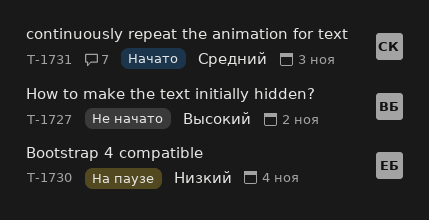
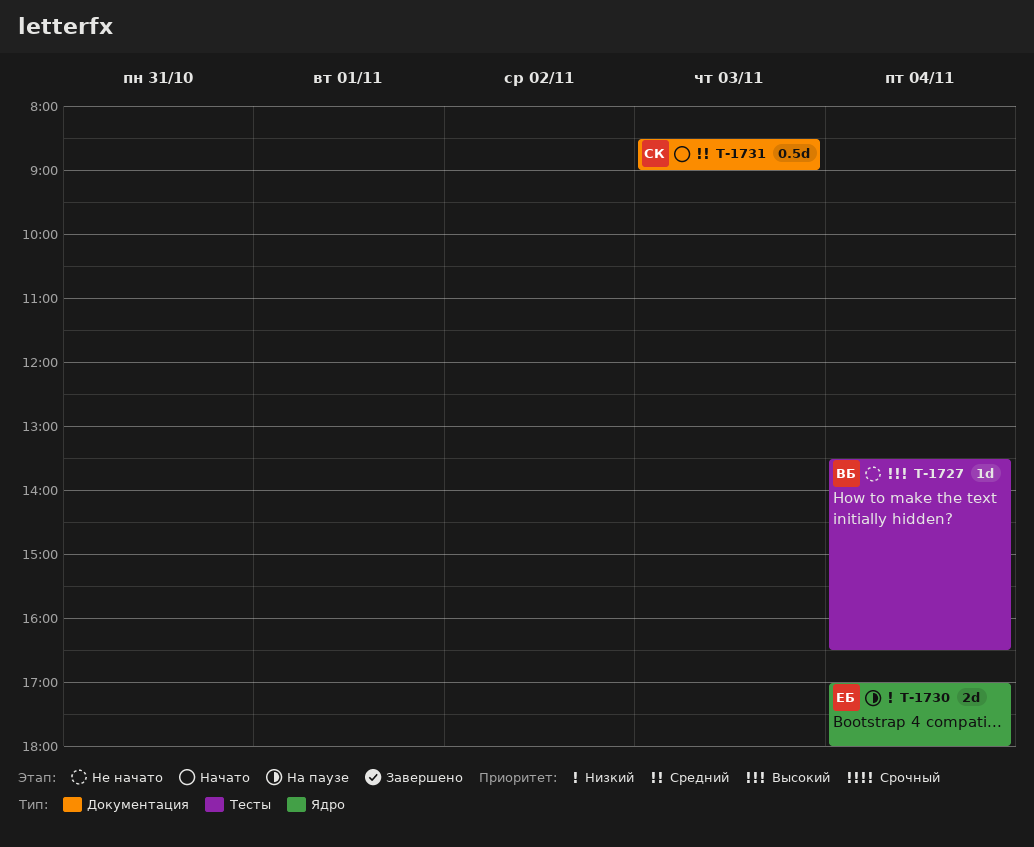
T-1727, day: Nov 2 -> Nov 4

